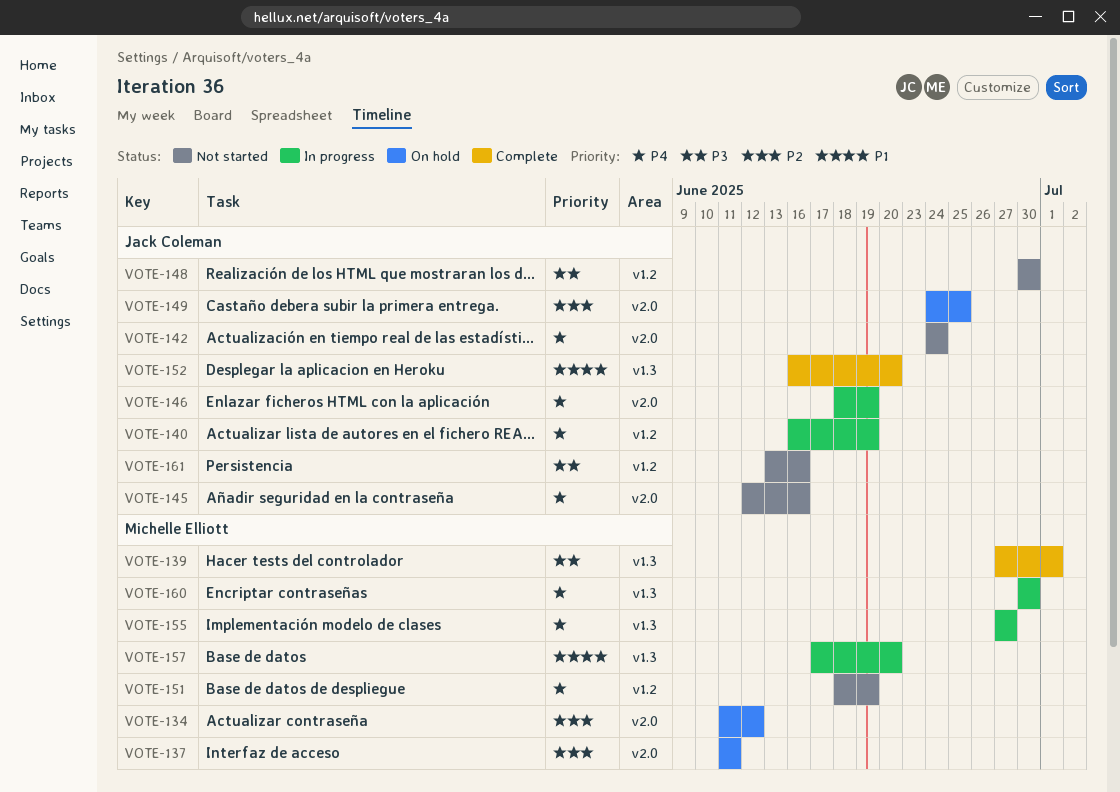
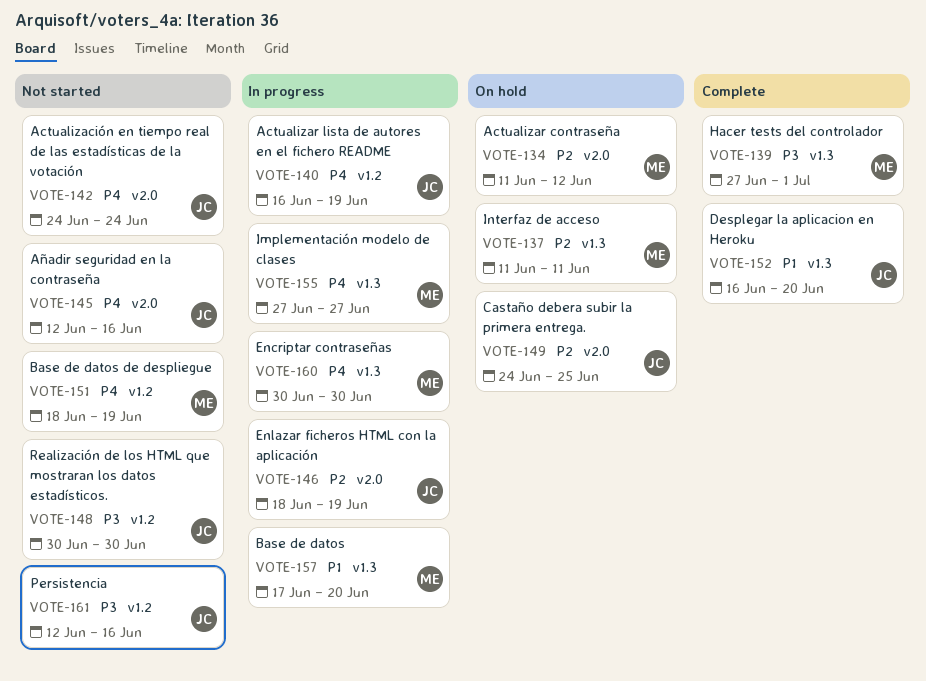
VOTE-137, label: v2.0 -> v1.3
VOTE-146, priority: P4 -> P2
VOTE-161, start: Jun 13 -> Jun 12

